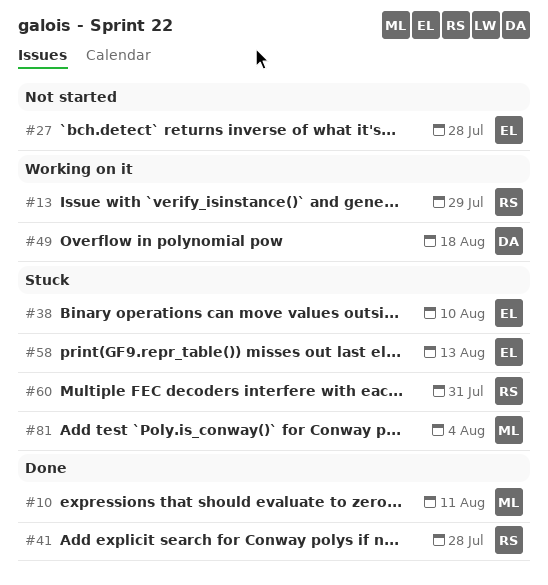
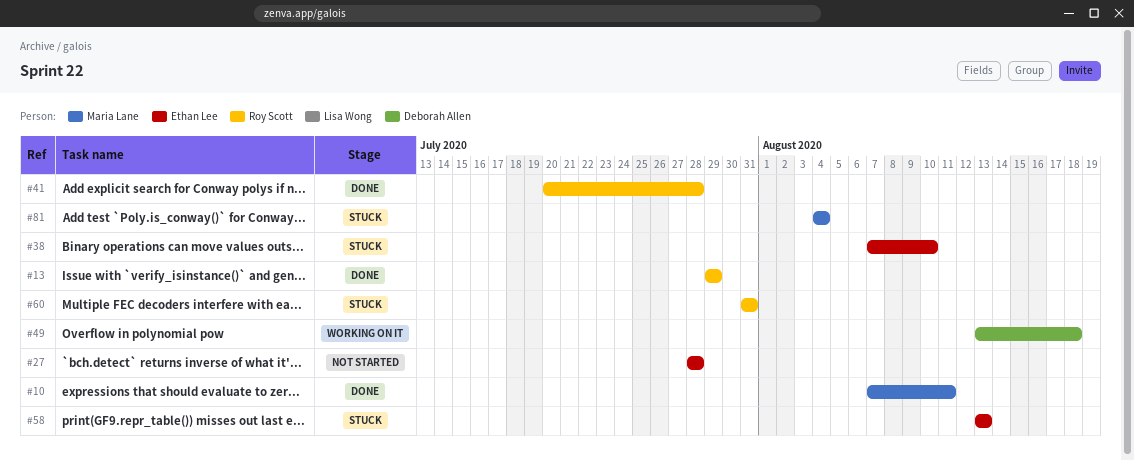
#13, status: Working on it -> Done

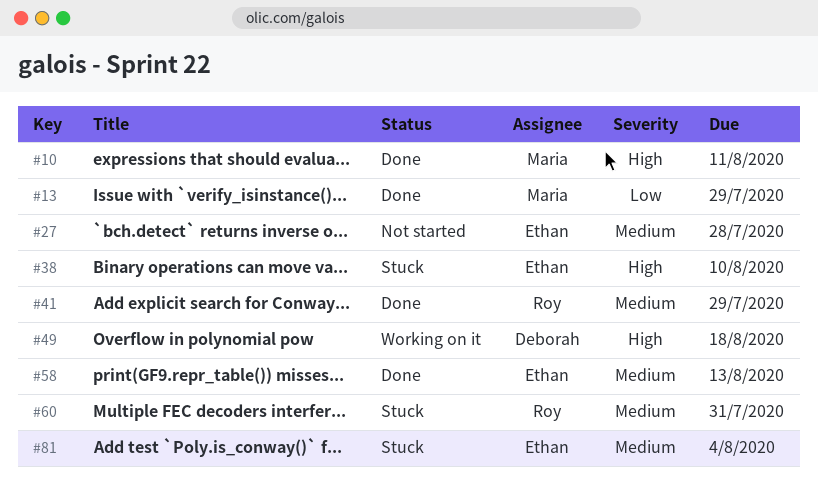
#13, owner: Roy Scott -> Maria Lane
#41, due: Jul 28 -> Jul 29
#58, status: Stuck -> Done
#81, owner: Maria Lane -> Ethan Lee

